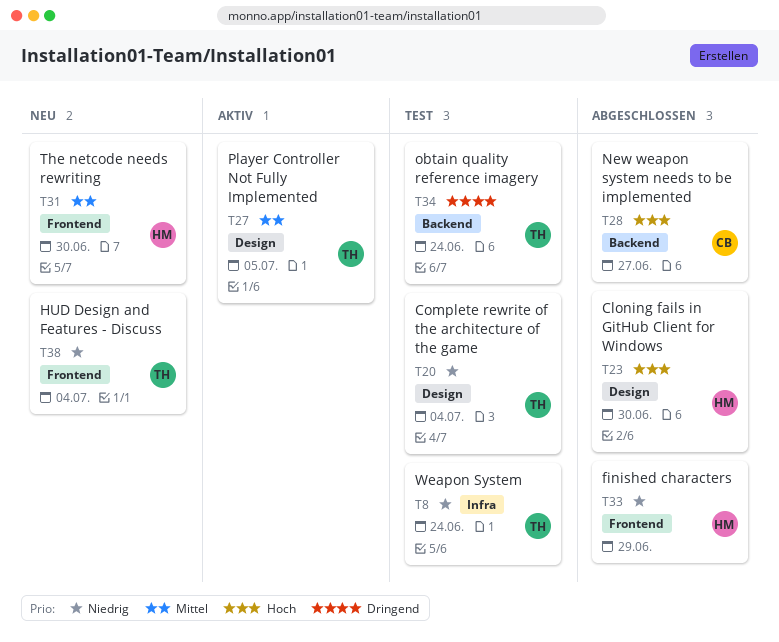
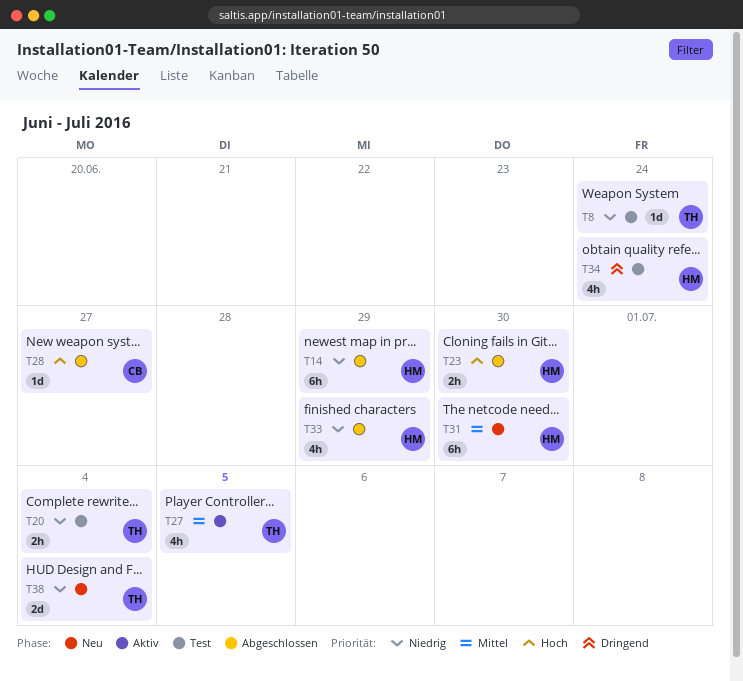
T14: none -> present
T34, owner: TH -> HM

